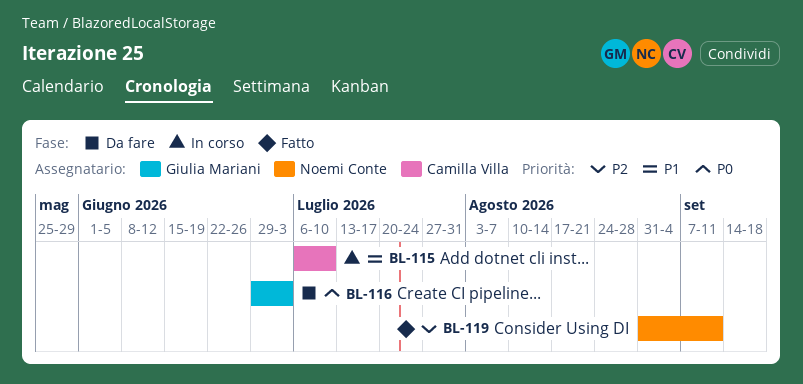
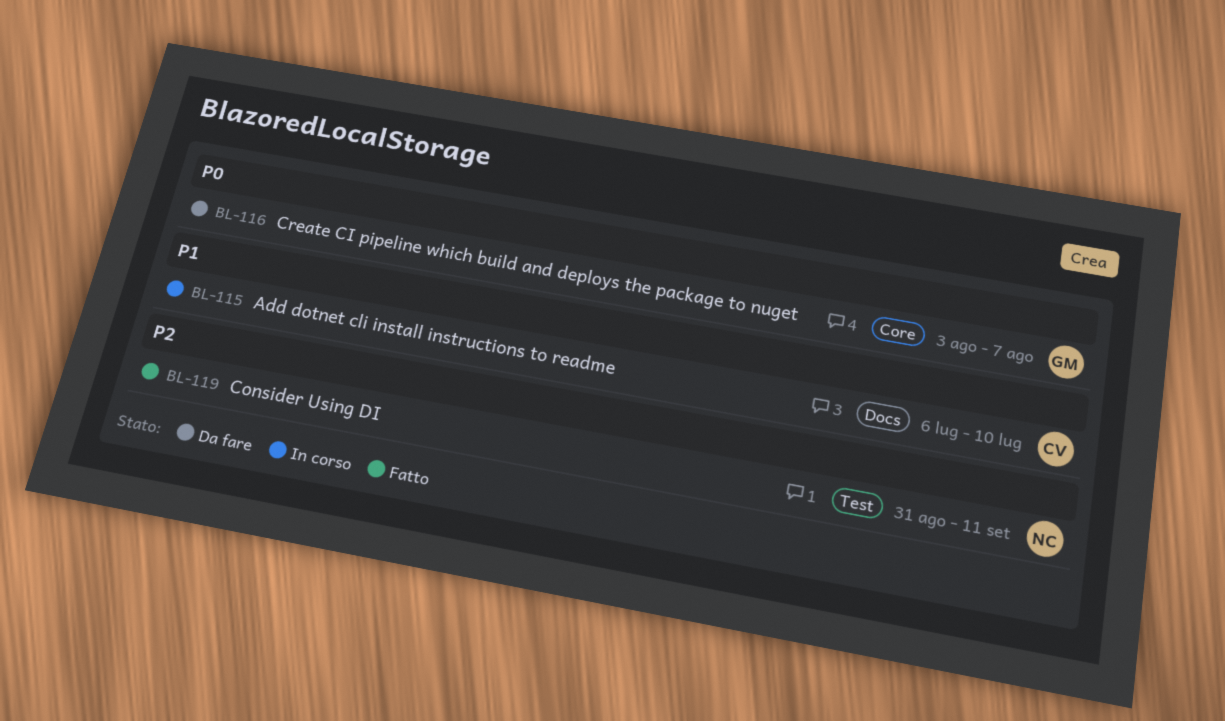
BL-116, start: Jun 29 -> Aug 3
BL-116, due: Jul 3 -> Aug 7

